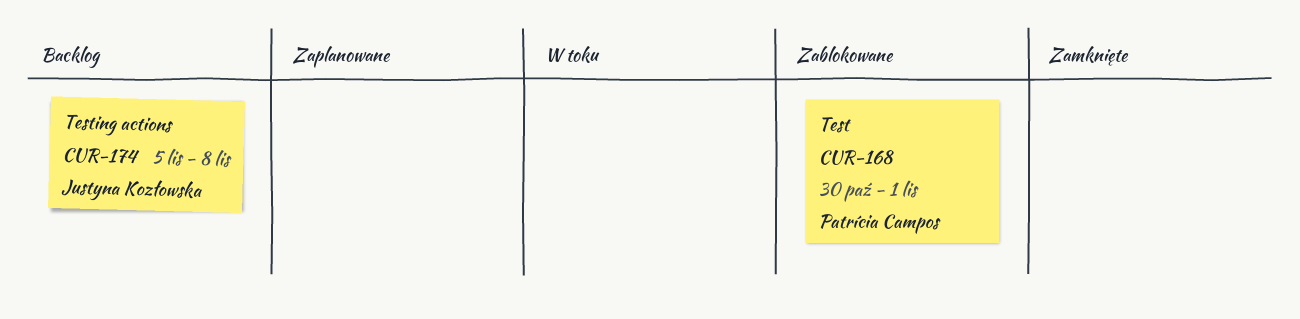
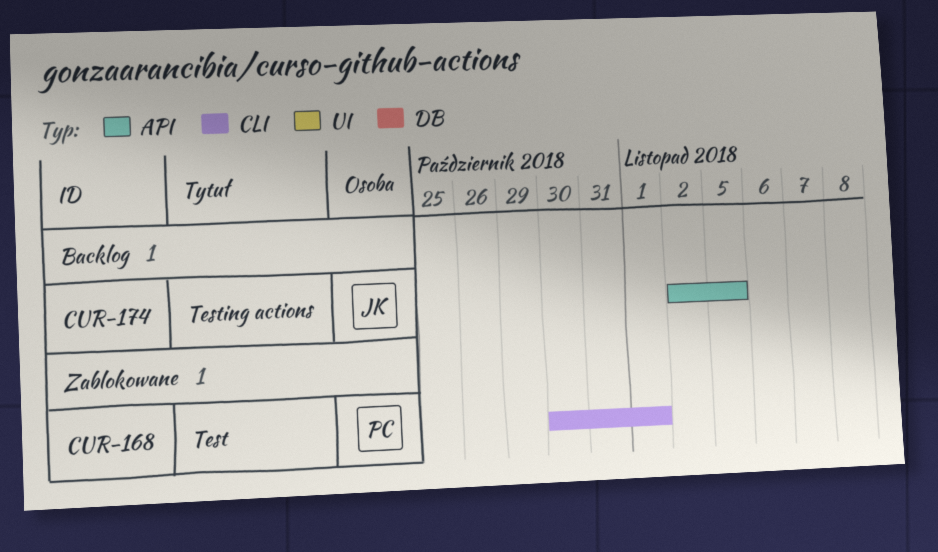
CUR-174, start: Nov 5 -> Nov 2
CUR-174, due: Nov 8 -> Nov 5

